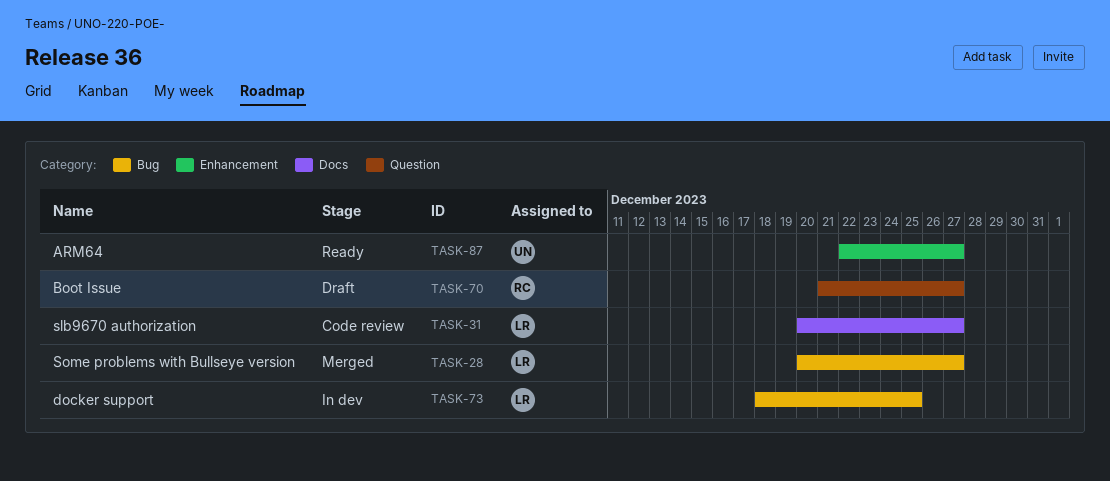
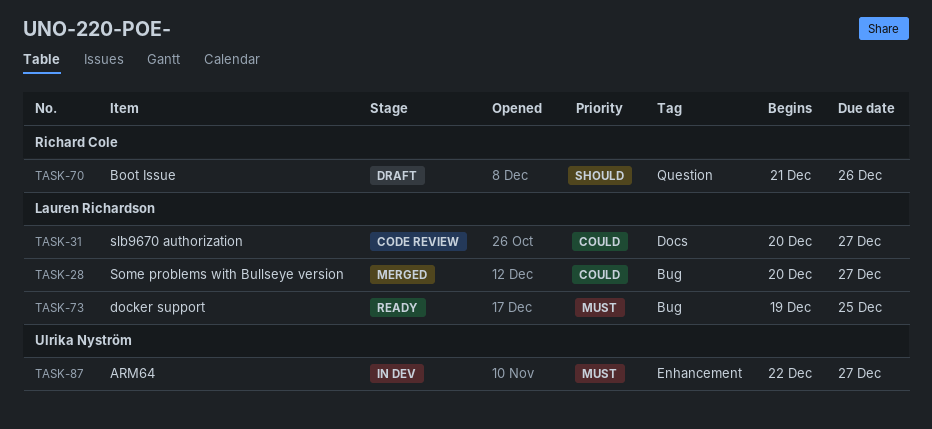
TASK-70, due: Dec 27 -> Dec 26
TASK-73, status: In dev -> Ready
TASK-73, start: Dec 18 -> Dec 19
TASK-87, status: Ready -> In dev

